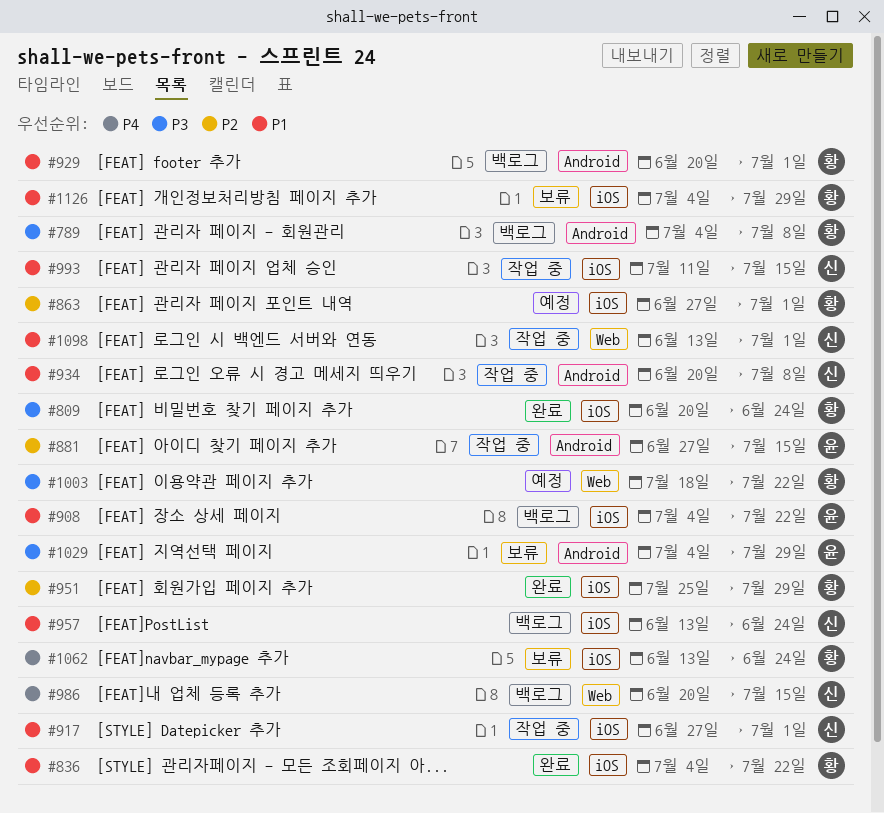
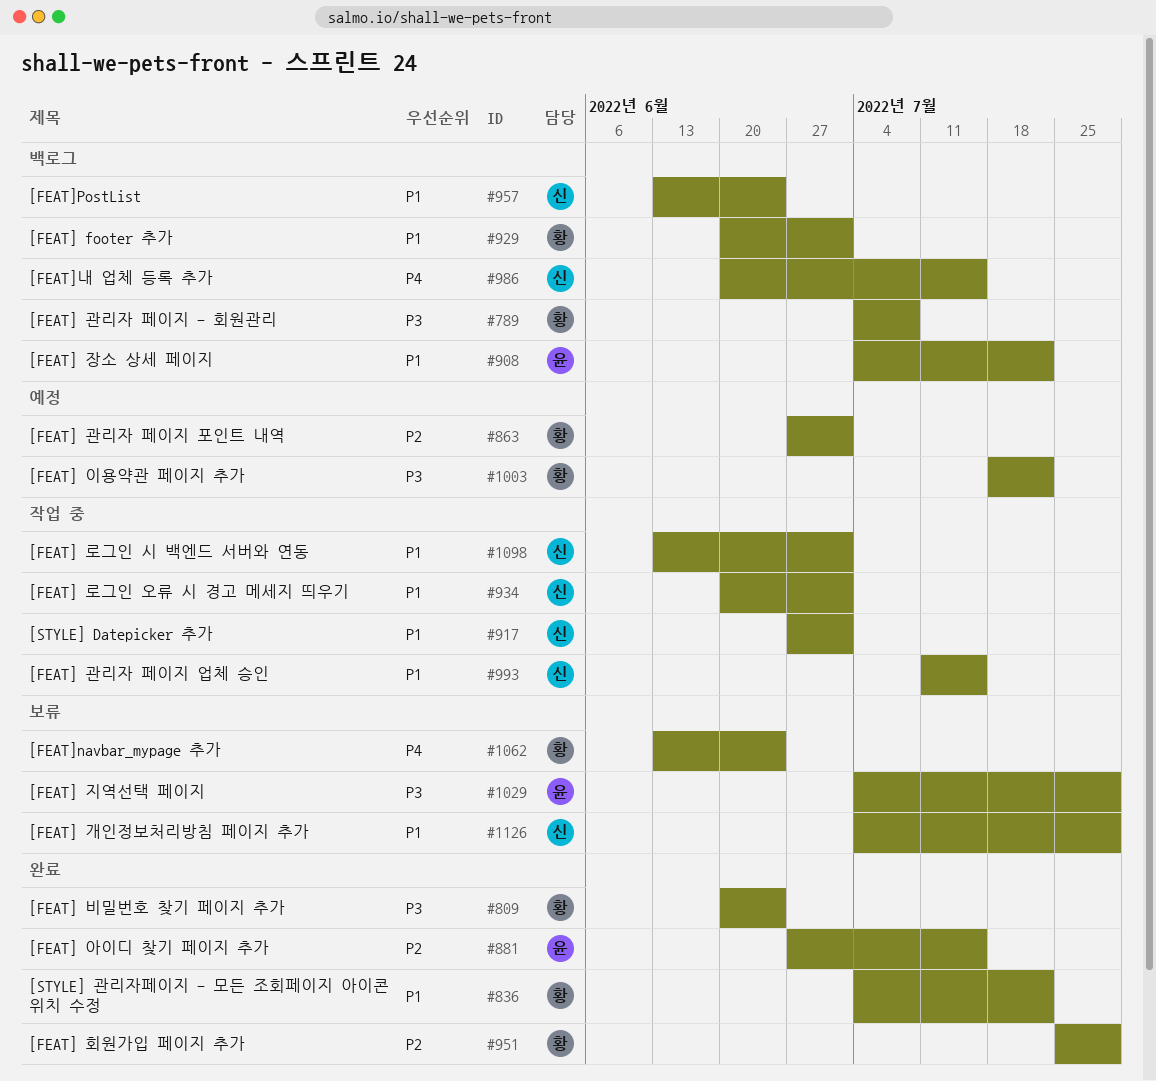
#881, status: 작업 중 -> 완료
#934, due: Jul 8 -> Jul 1
#1126, owner: 황 -> 신

